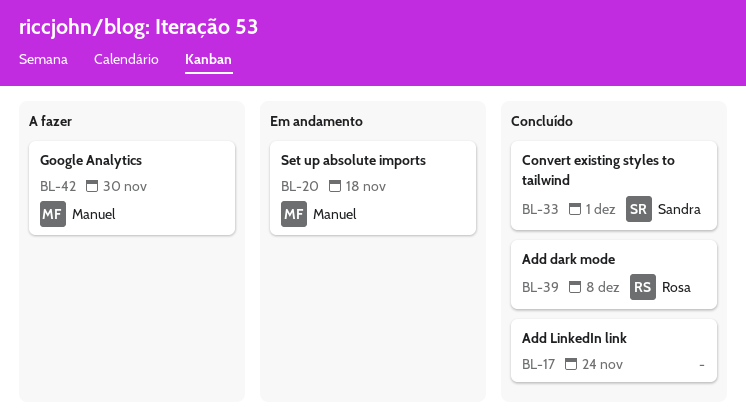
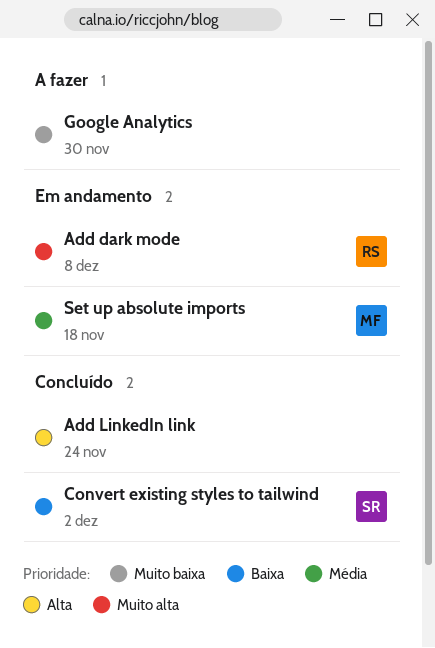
Add dark mode, status: Concluído -> Em andamento
Convert existing styles to tailwind, due: Dec 1 -> Dec 2
Google Analytics, owner: Manuel -> none

